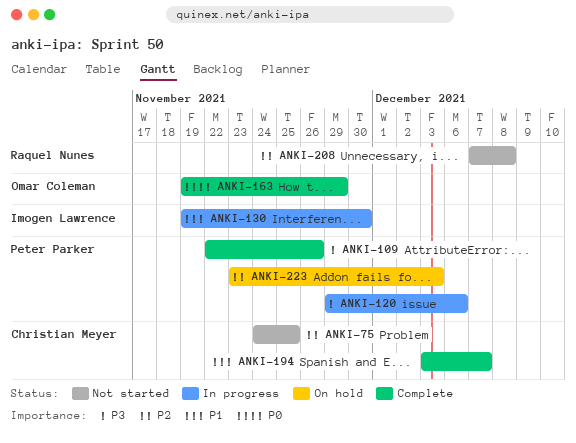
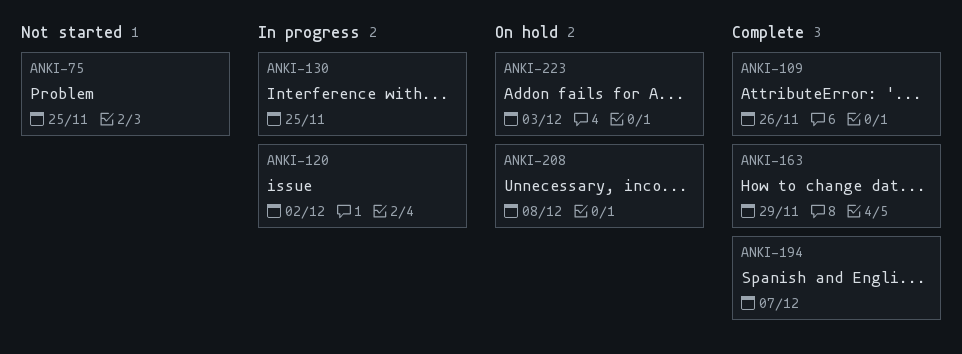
ANKI-120, due: Dec 6 -> Dec 2
ANKI-130, due: Nov 30 -> Nov 25
ANKI-208, status: Not started -> On hold

